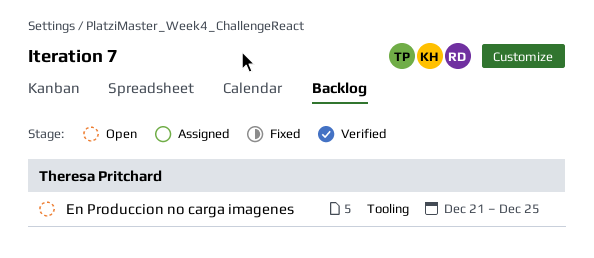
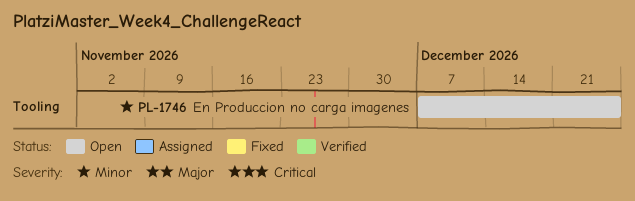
En Produccion no carga imagenes, start: Dec 21 -> Dec 7

